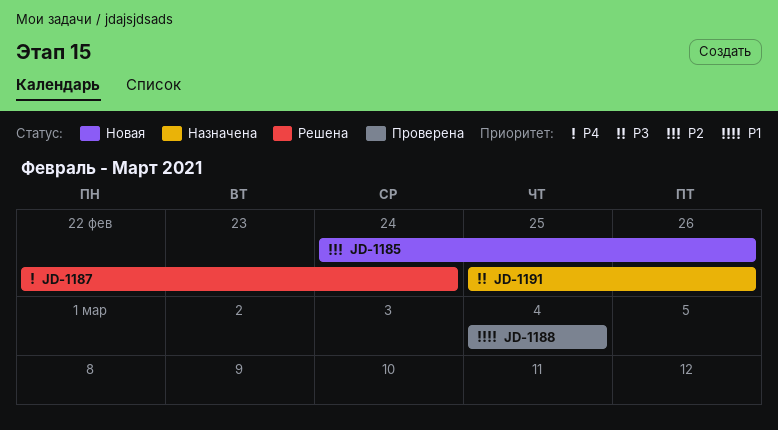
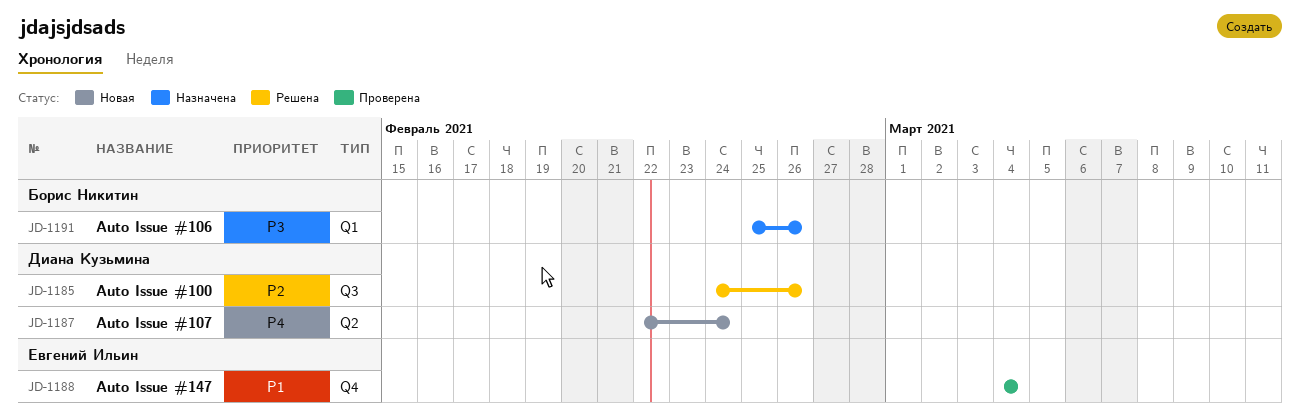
JD-1185, status: Новая -> Решена
JD-1187, status: Решена -> Новая

